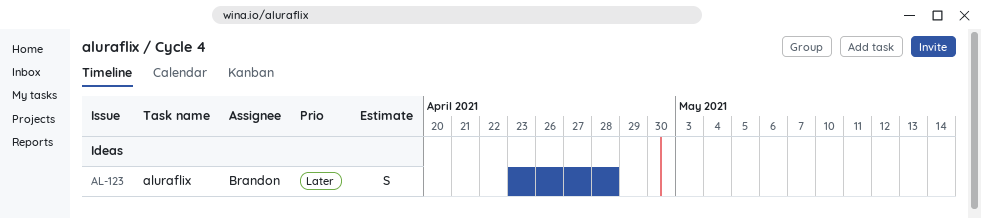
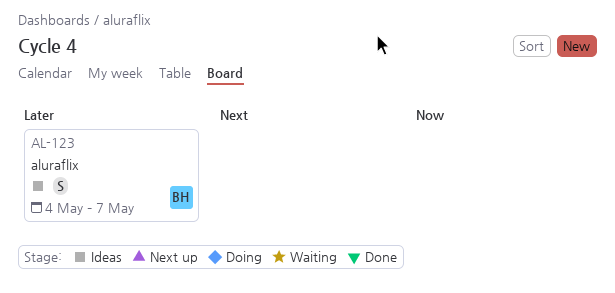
AL-123, start: Apr 23 -> May 4
AL-123, due: Apr 28 -> May 7

